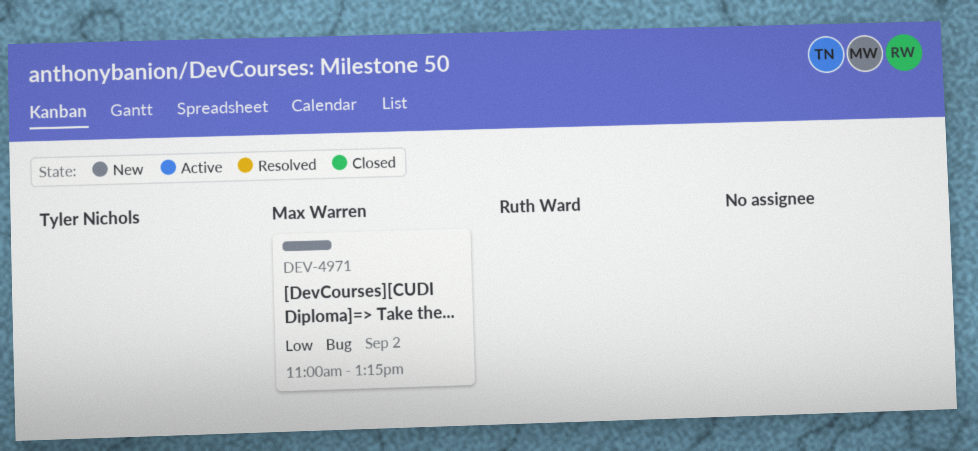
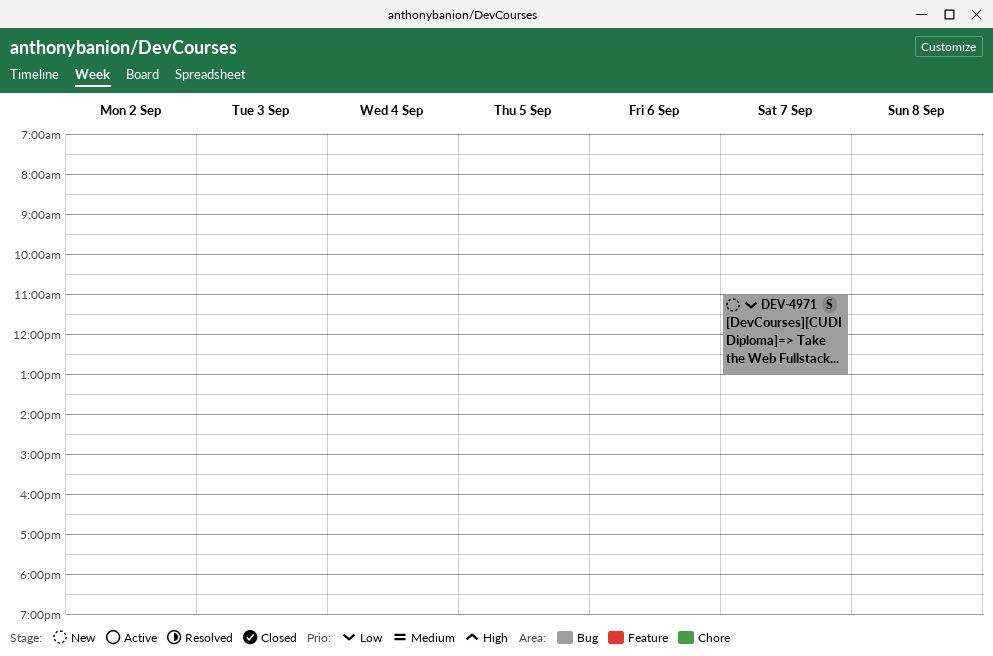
DEV-4971, day: Sep 2 -> Sep 7
DEV-4971, ends: 13:15 -> 13:00

